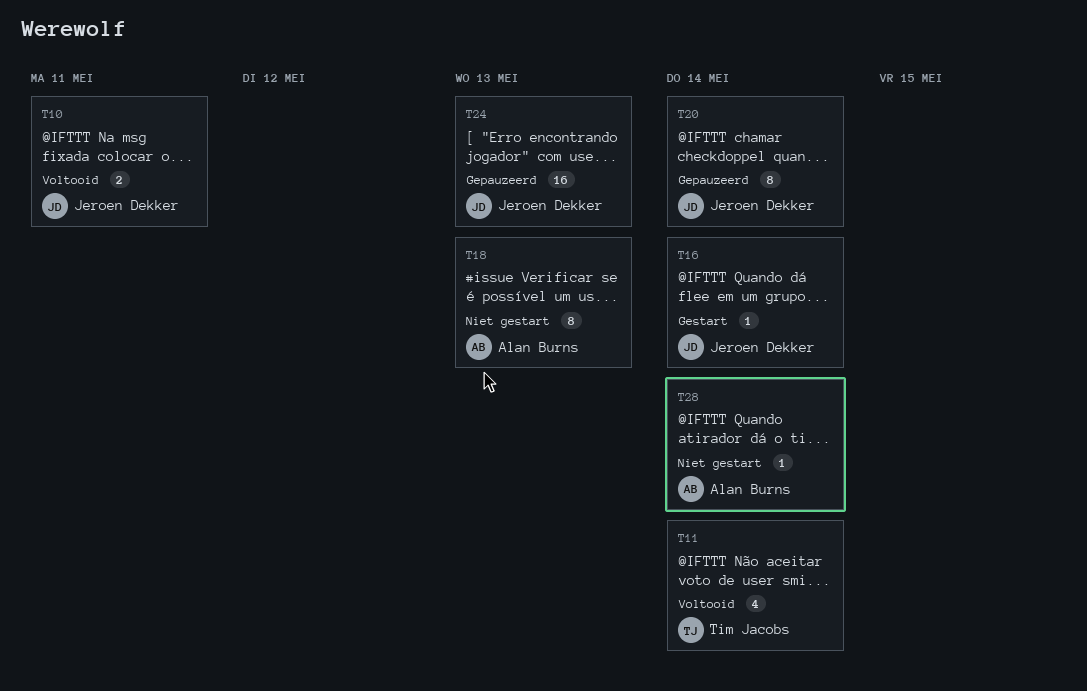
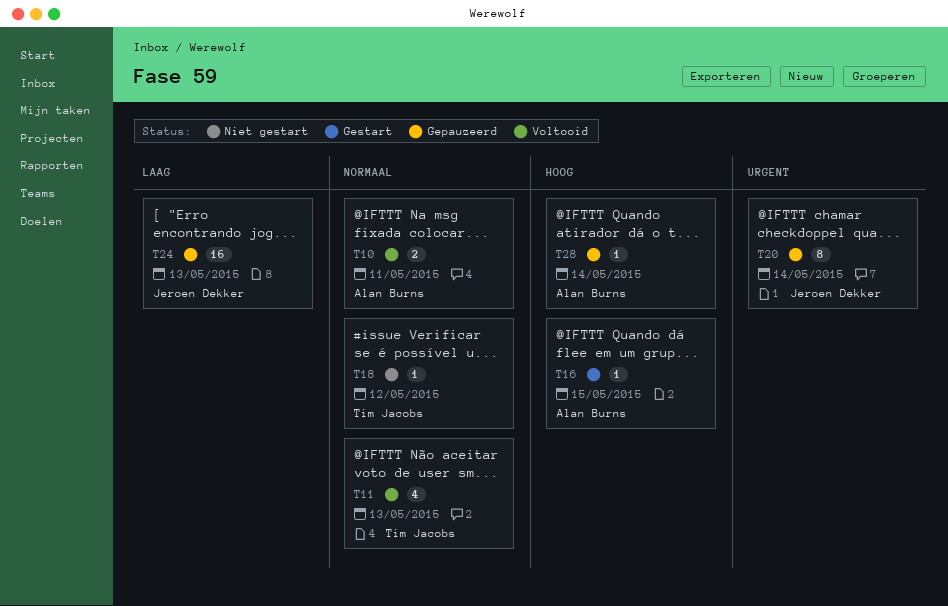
T10, owner: Jeroen Dekker -> Alan Burns
T11, due: May 14 -> May 13
T16, owner: Jeroen Dekker -> Alan Burns
T16, due: May 14 -> May 15
T18, owner: Alan Burns -> Tim Jacobs
T18, estimate: 8 -> 1
T18, due: May 13 -> May 12
T28, status: Niet gestart -> Gepauzeerd

